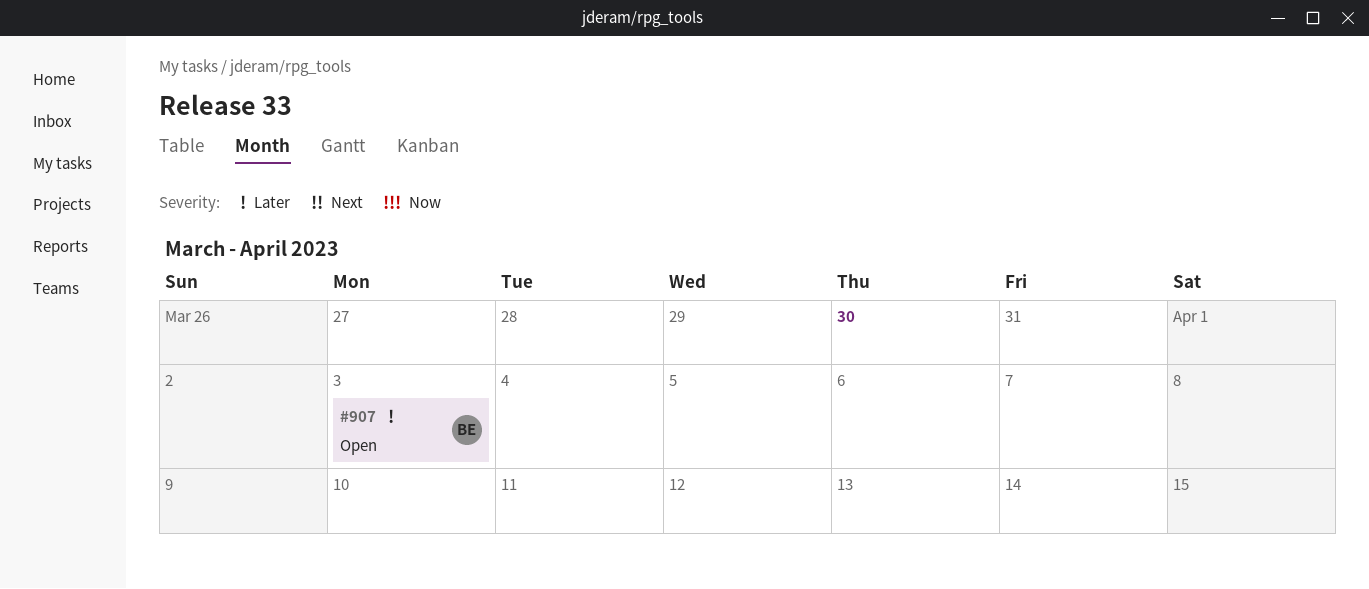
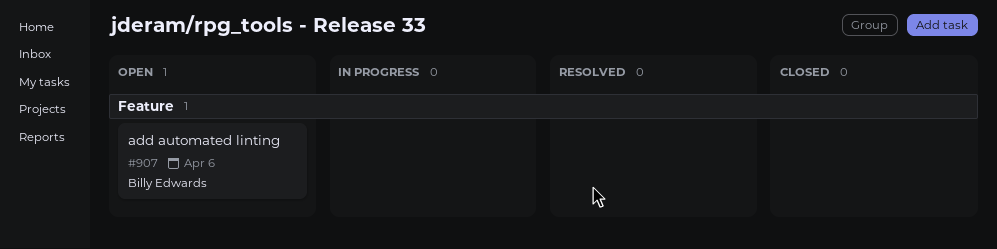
#907, due: Apr 3 -> Apr 6

